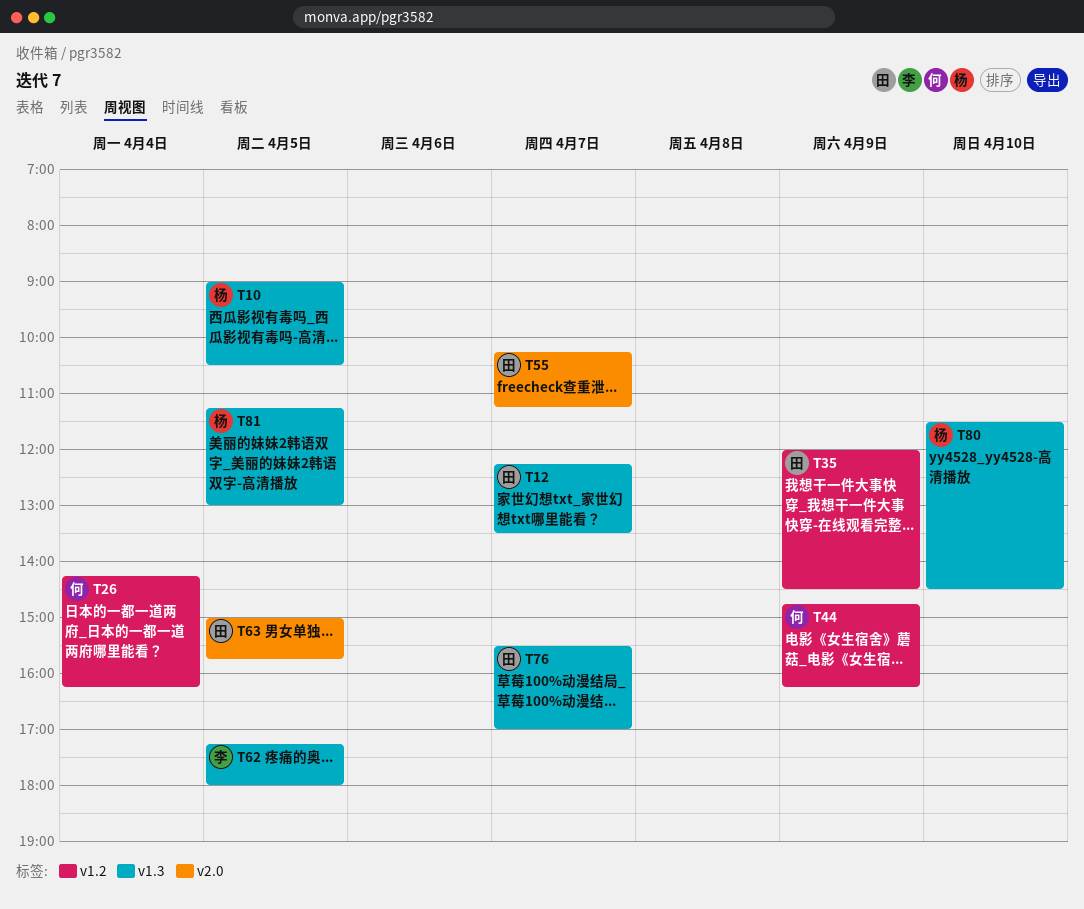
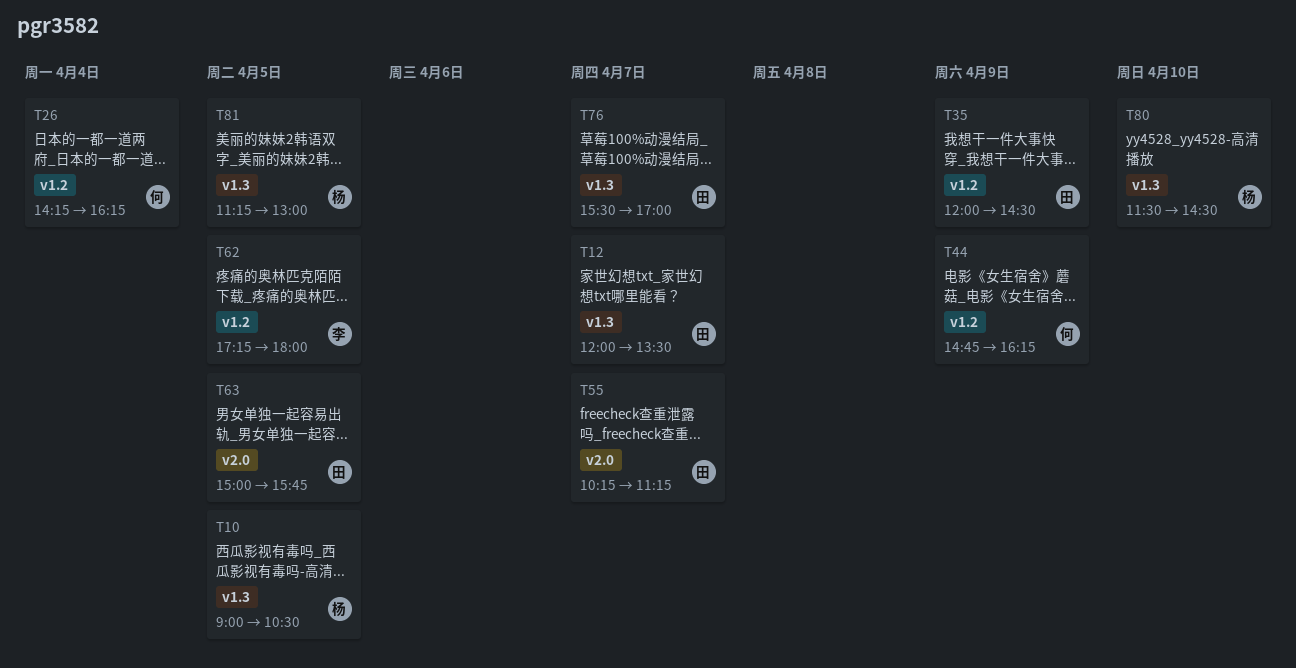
T12, begins: 12:15 -> 12:00
T62, label: v1.3 -> v1.2

